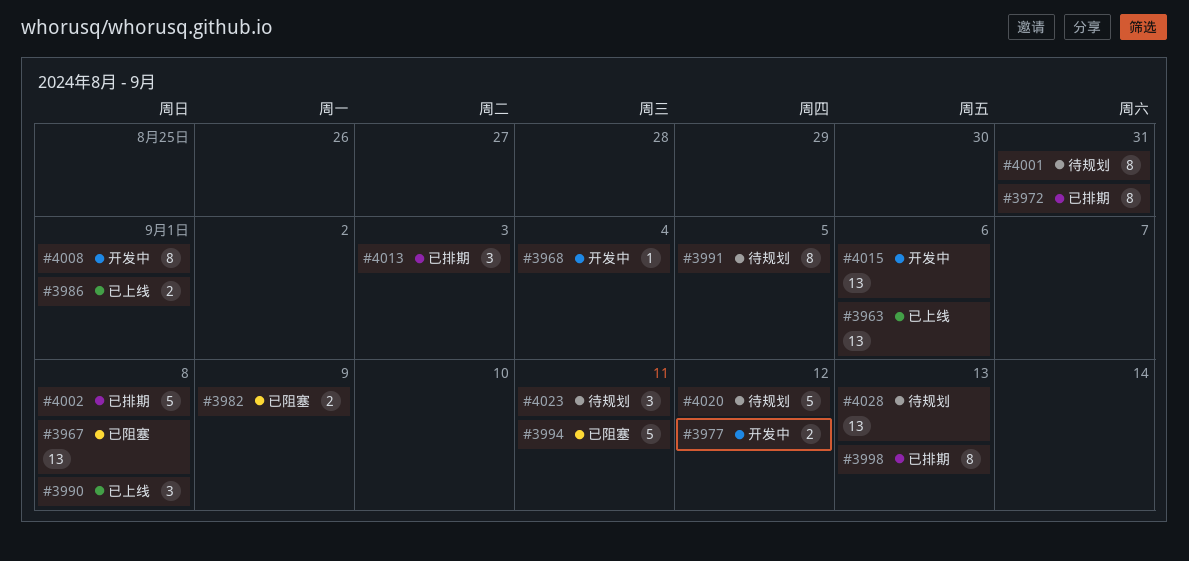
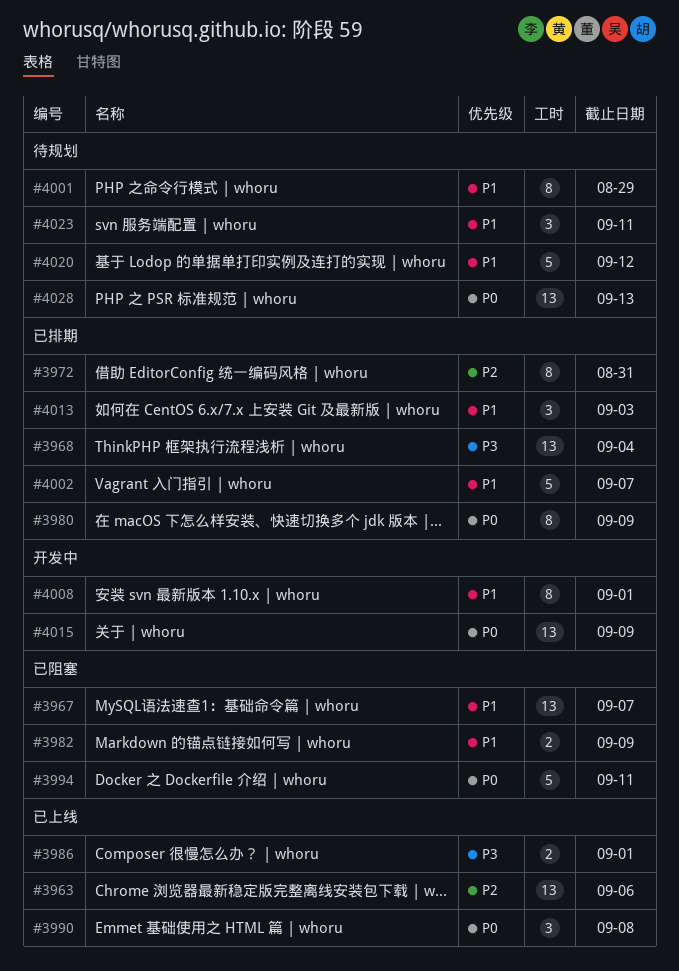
#3967, due: Sep 8 -> Sep 7
#3968, status: 开发中 -> 已排期
#3968, estimate: 1 -> 13
#3977: present -> none
#3980: none -> present
#3991: present -> none
#3998: present -> none
#4001, due: Aug 31 -> Aug 29
#4002, due: Sep 8 -> Sep 7
#4015, due: Sep 6 -> Sep 9

